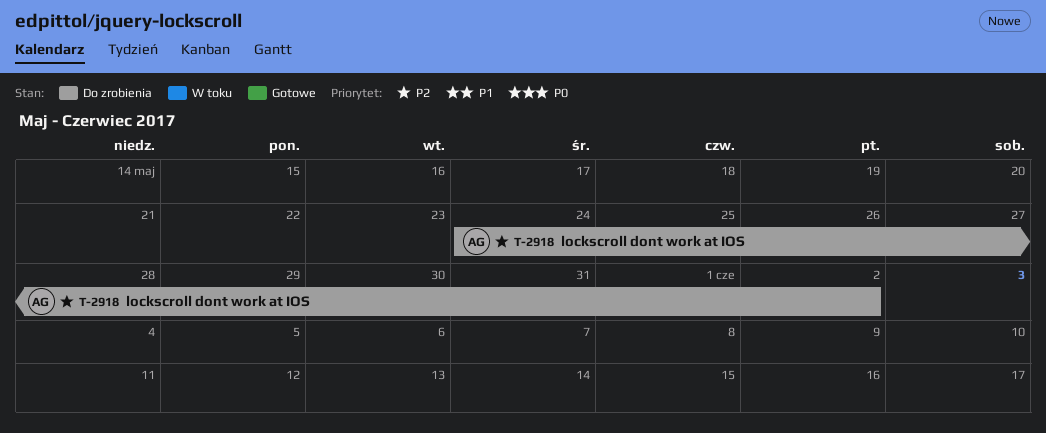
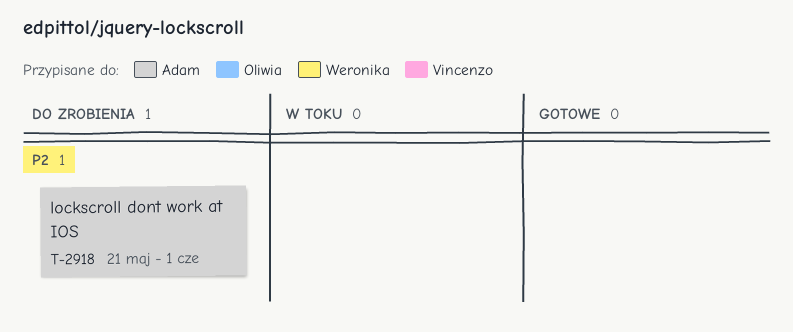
T-2918, start: May 24 -> May 21
T-2918, due: Jun 2 -> Jun 1

